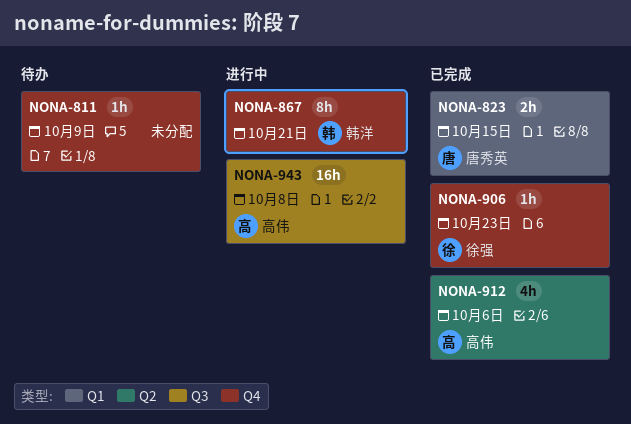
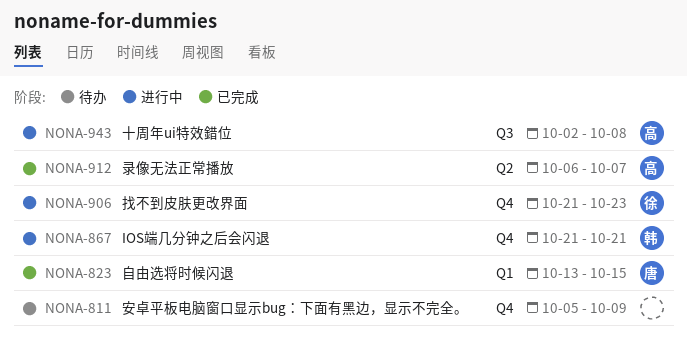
NONA-906, status: 已完成 -> 进行中
NONA-912, due: Oct 6 -> Oct 7

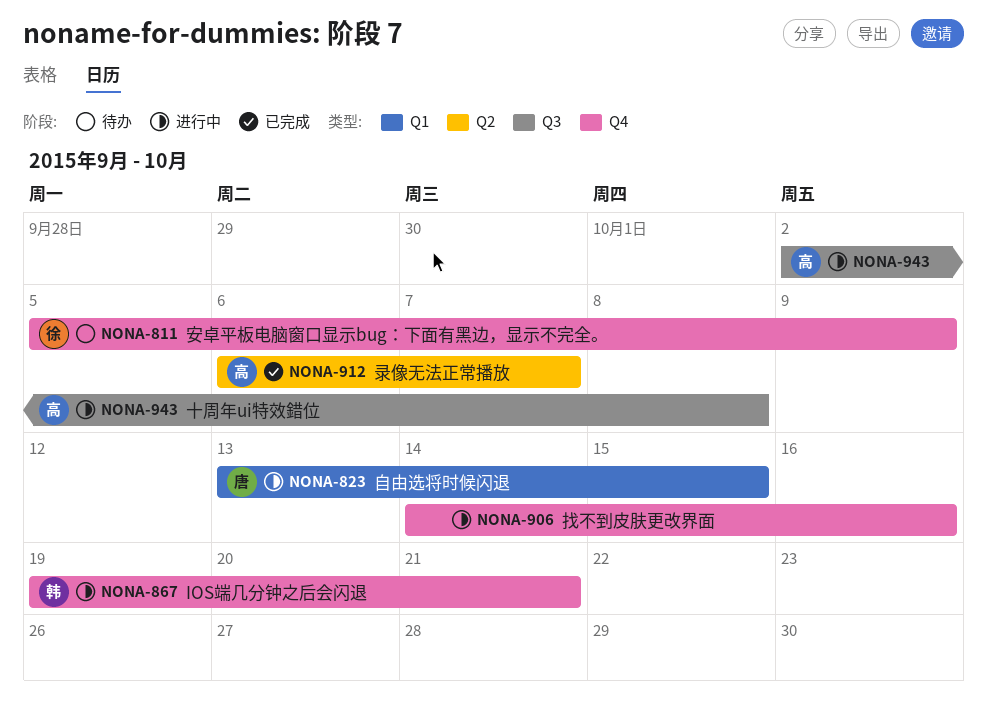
NONA-811, owner: none -> 徐
NONA-823, status: 已完成 -> 进行中
NONA-867, start: Oct 21 -> Oct 19
NONA-906, owner: 徐 -> none
NONA-906, start: Oct 21 -> Oct 14
NONA-906, due: Oct 23 -> Oct 16

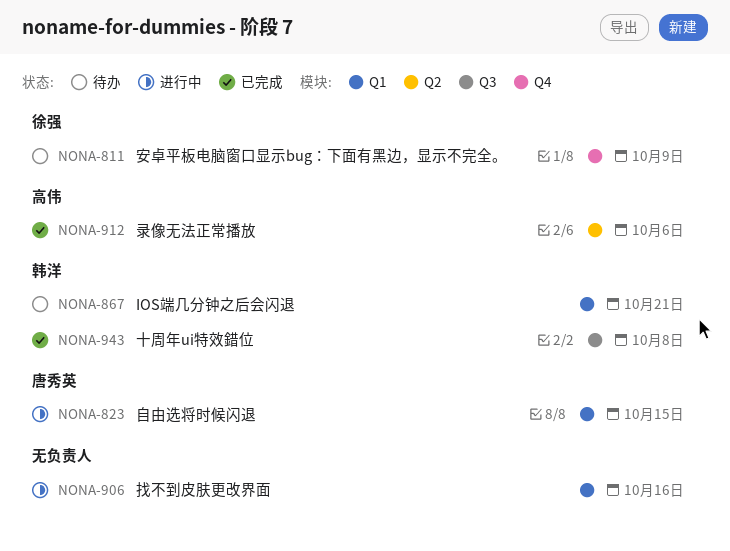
NONA-867, status: 进行中 -> 待办
NONA-867, label: Q4 -> Q1
NONA-906, label: Q4 -> Q1
NONA-912, due: Oct 7 -> Oct 6
NONA-943, status: 进行中 -> 已完成
NONA-943, owner: 高伟 -> 韩洋

